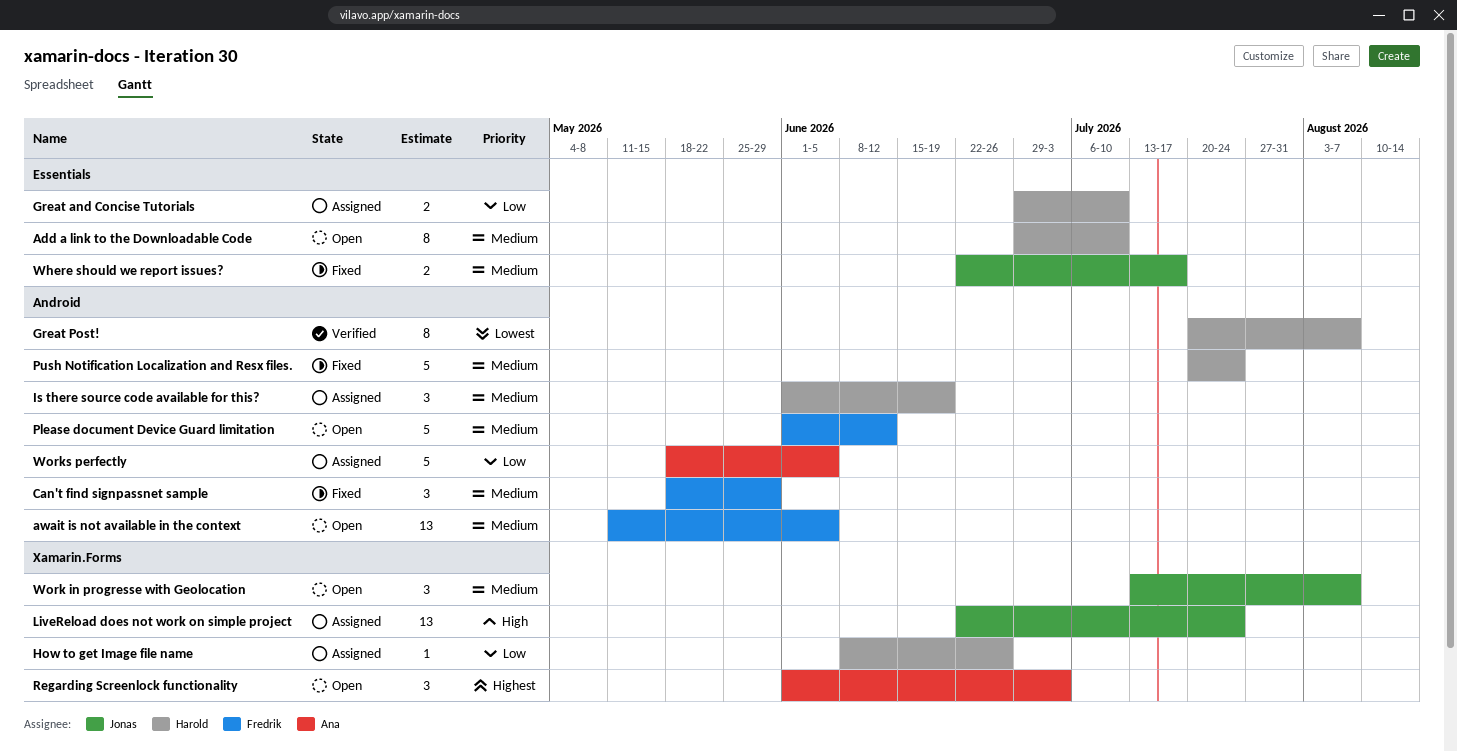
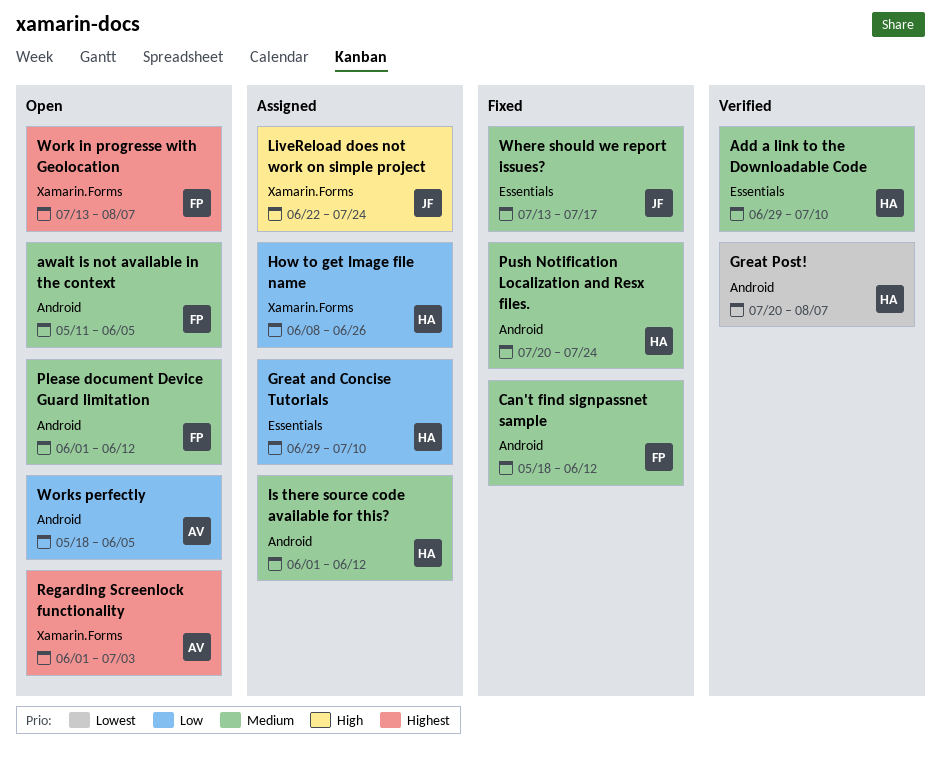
Add a link to the Downloadable Code, status: Open -> Verified
Can't find signpassnet sample, due: May 29 -> Jun 12
Is there source code available for this?, due: Jun 19 -> Jun 12
Where should we report issues?, start: Jun 22 -> Jul 13
Work in progresse with Geolocation, owner: Jonas -> Fredrik
Work in progresse with Geolocation, priority: Medium -> Highest
Works perfectly, status: Assigned -> Open

